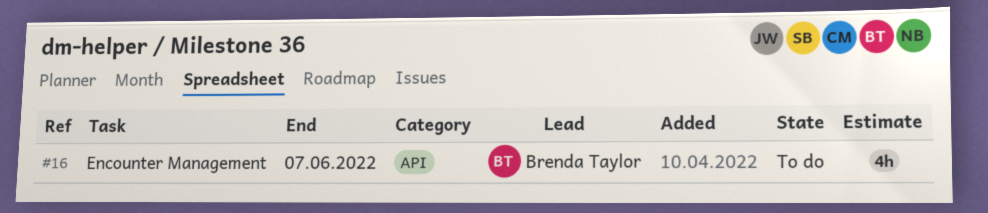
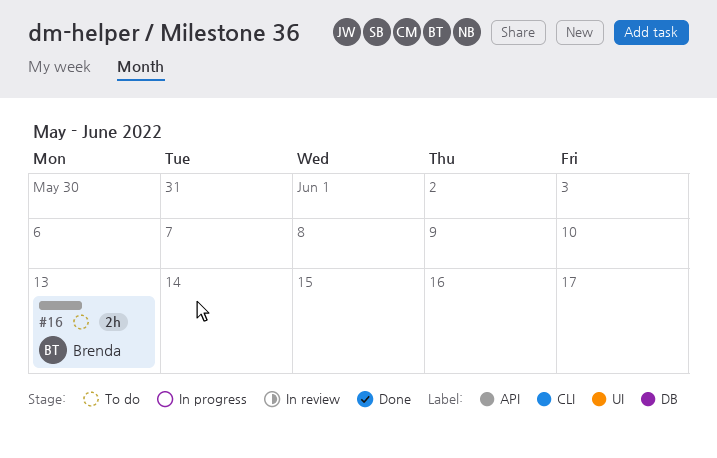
#16, estimate: 4h -> 2h
#16, due: Jun 7 -> Jun 13

